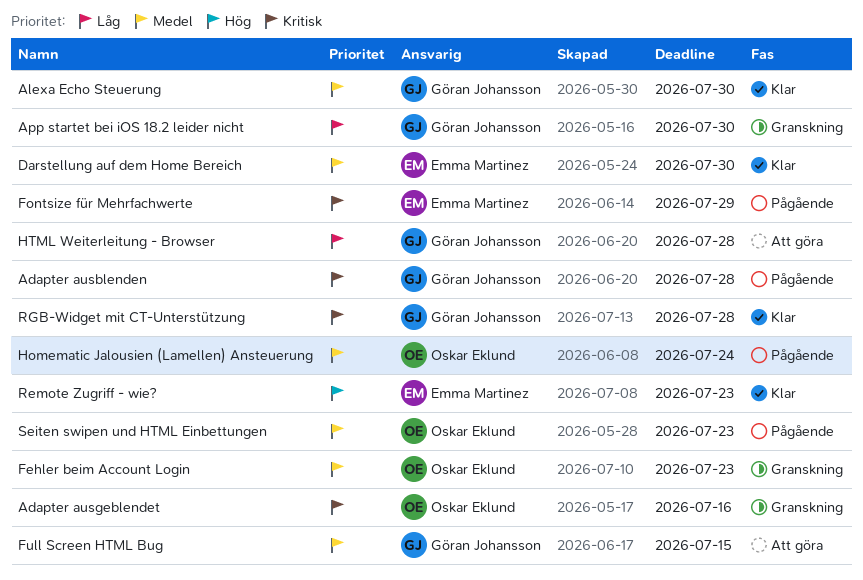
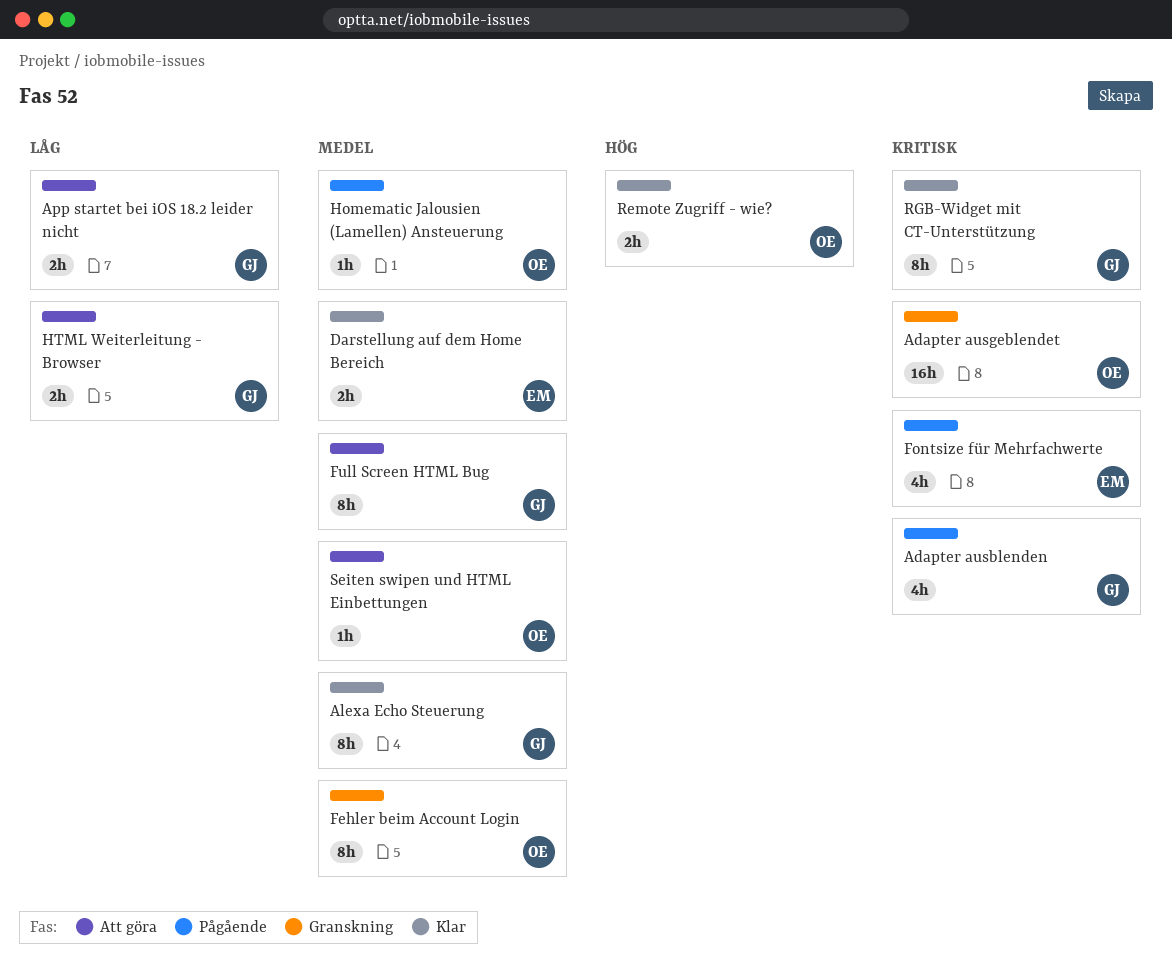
App startet bei iOS 18.2 leider nicht, status: Granskning -> Att göra
Remote Zugriff - wie?, owner: Emma Martinez -> Oskar Eklund
Seiten swipen und HTML Einbettungen, status: Pågående -> Att göra

